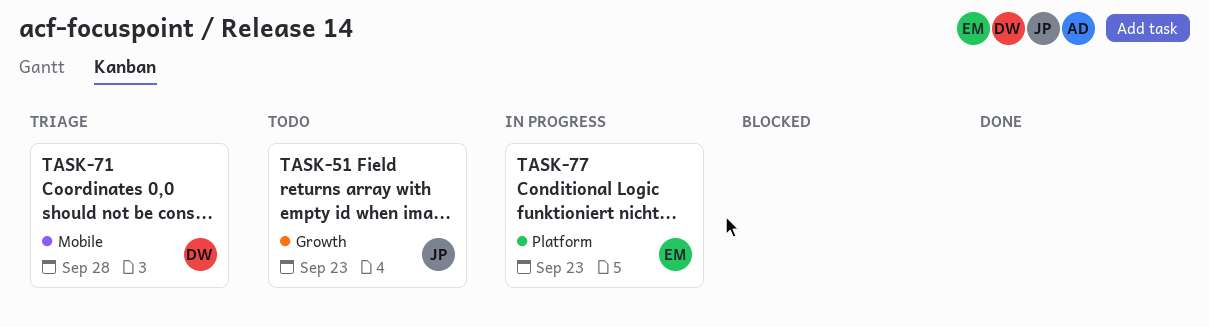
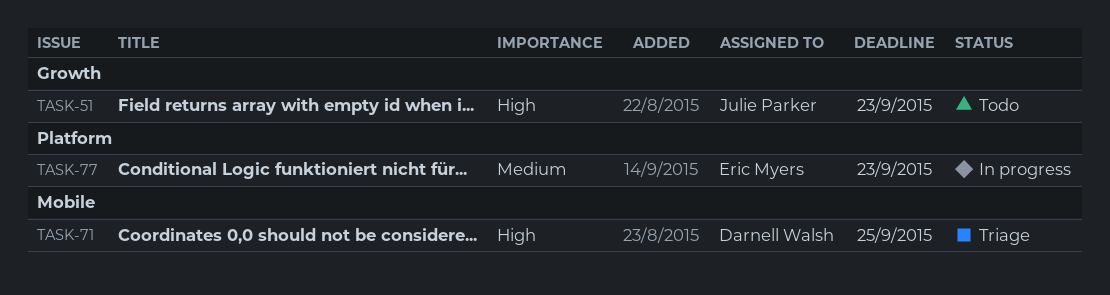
TASK-71, due: Sep 28 -> Sep 25

